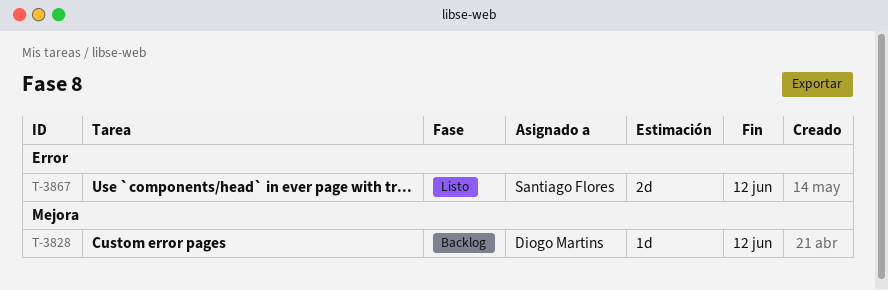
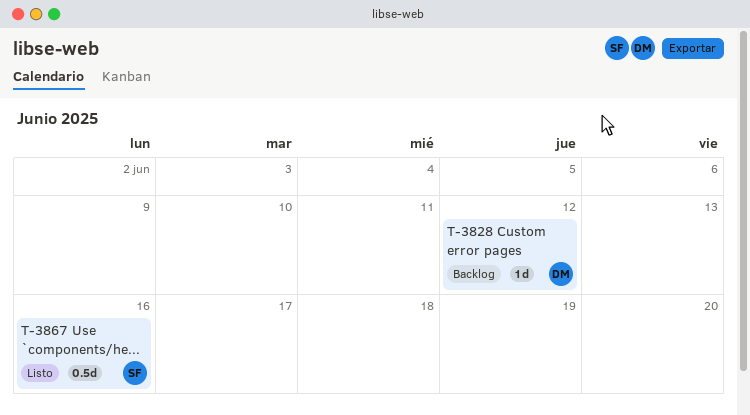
T-3867, estimate: 2d -> 0.5d
T-3867, due: Jun 12 -> Jun 16

